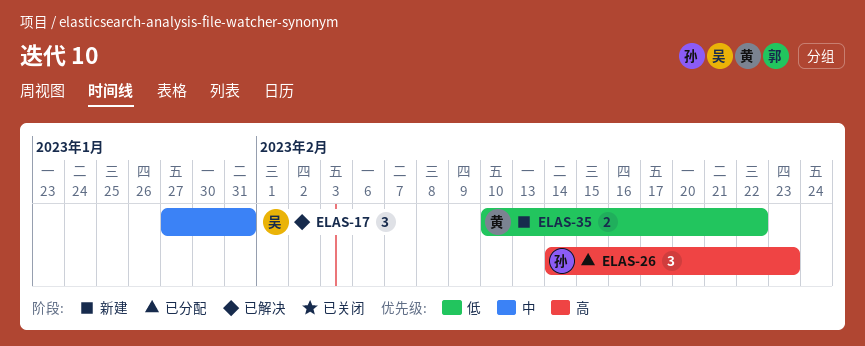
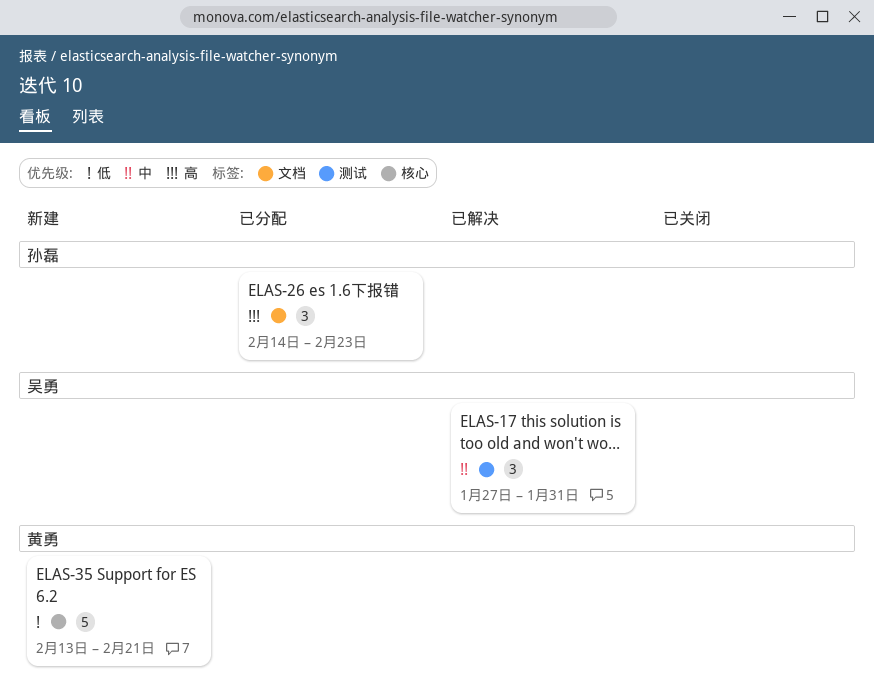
ELAS-35, estimate: 2 -> 5
ELAS-35, start: Feb 10 -> Feb 13
ELAS-35, due: Feb 22 -> Feb 21

